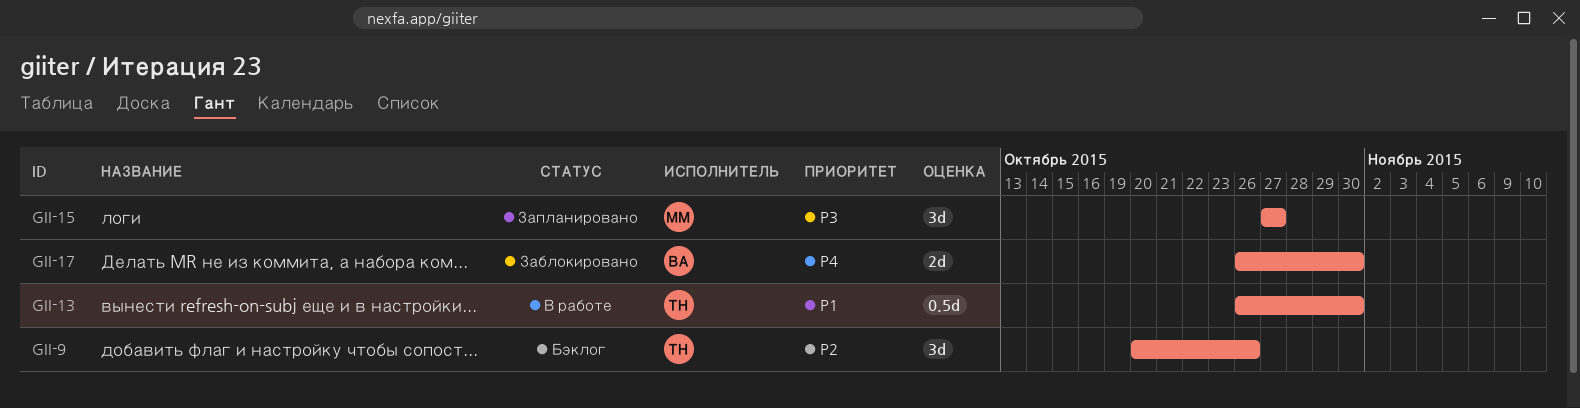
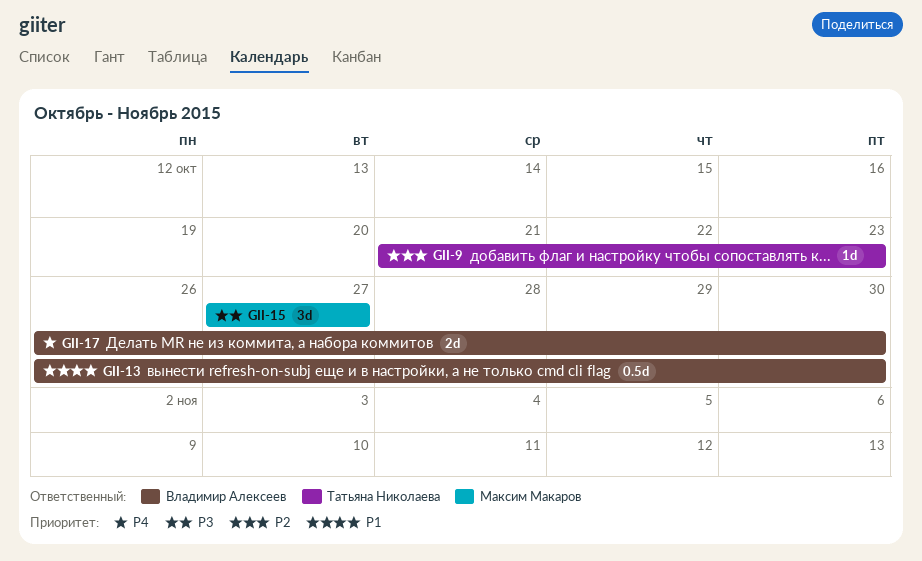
GII-9, estimate: 3d -> 1d
GII-9, start: Oct 20 -> Oct 21
GII-9, due: Oct 26 -> Oct 23
GII-13, owner: Татьяна Николаева -> Владимир Алексеев

